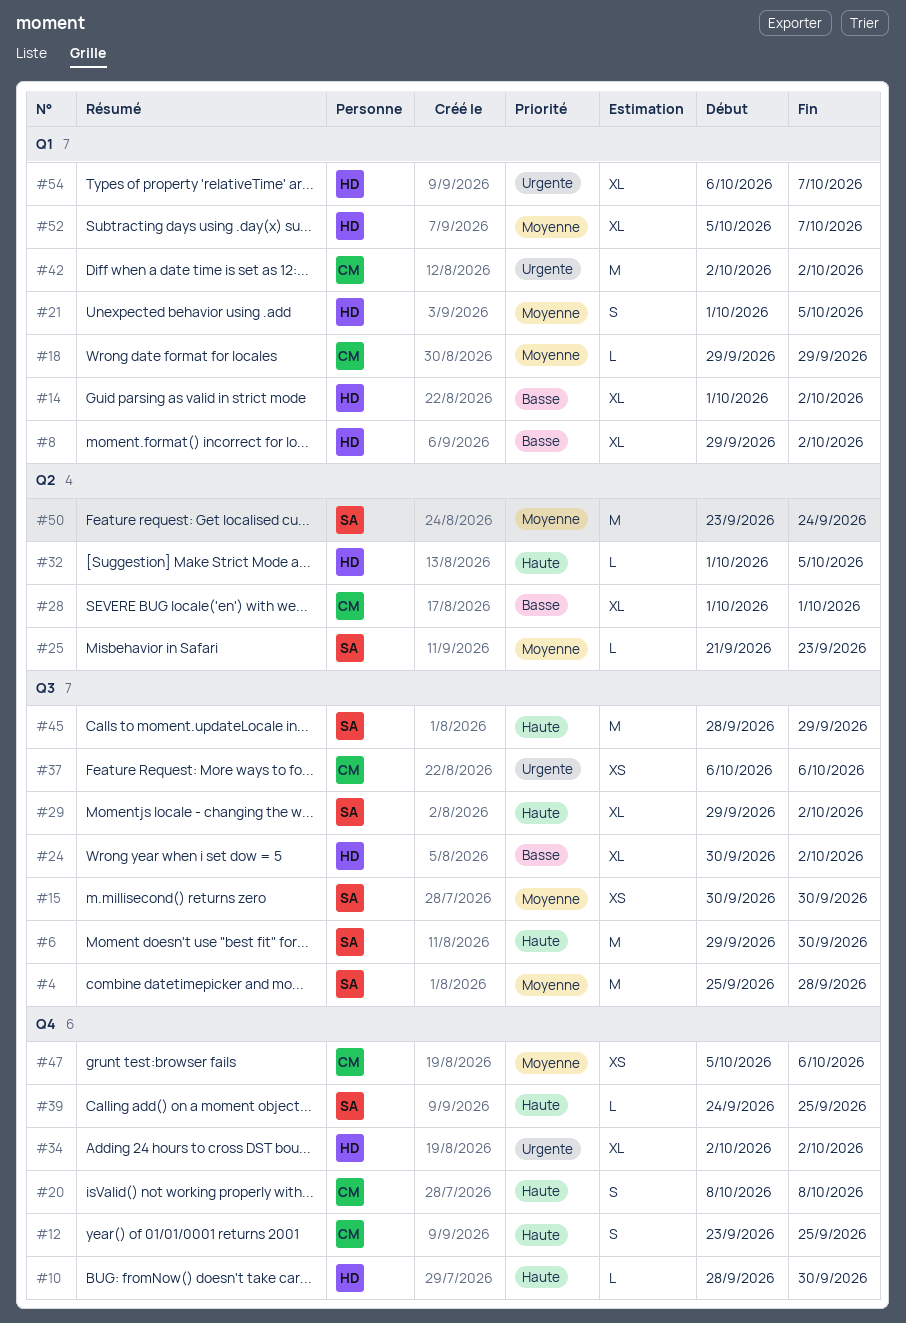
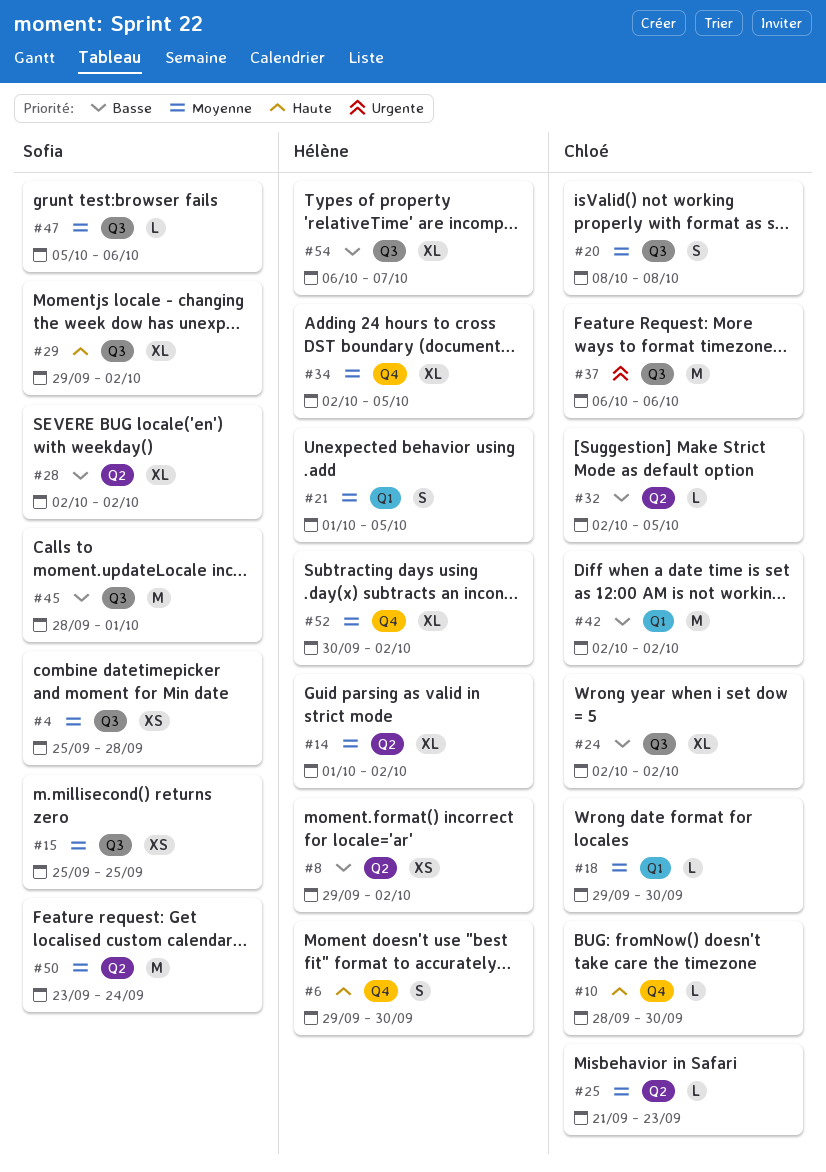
#4, estimate: M -> XS
#6, owner: Sofia -> Hélène
#6, label: Q3 -> Q4
#6, estimate: M -> S
#8, label: Q1 -> Q2
#8, estimate: XL -> XS
#10, owner: Hélène -> Chloé
#12: present -> none
#14, priority: Basse -> Moyenne
#14, label: Q1 -> Q2
#15, start: Sep 30 -> Sep 25
#15, due: Sep 30 -> Sep 25
#18, due: Sep 29 -> Sep 30
#20, priority: Haute -> Moyenne
#20, label: Q4 -> Q3
#24, owner: Hélène -> Chloé
#24, start: Sep 30 -> Oct 2
#25, owner: Sofia -> Chloé
#28, owner: Chloé -> Sofia
#28, start: Oct 1 -> Oct 2
#28, due: Oct 1 -> Oct 2
#32, owner: Hélène -> Chloé
#32, priority: Haute -> Basse
#32, start: Oct 1 -> Oct 2
#34, priority: Urgente -> Moyenne
#34, due: Oct 2 -> Oct 5
#37, estimate: XS -> M
#39: present -> none
#42, priority: Urgente -> Basse
#45, priority: Haute -> Basse
#45, due: Sep 29 -> Oct 1
#47, owner: Chloé -> Sofia
#47, label: Q4 -> Q3
#47, estimate: XS -> L
#52, label: Q1 -> Q4
#52, start: Oct 5 -> Sep 30
#52, due: Oct 7 -> Oct 2
#54, priority: Urgente -> Basse
#54, label: Q1 -> Q3

